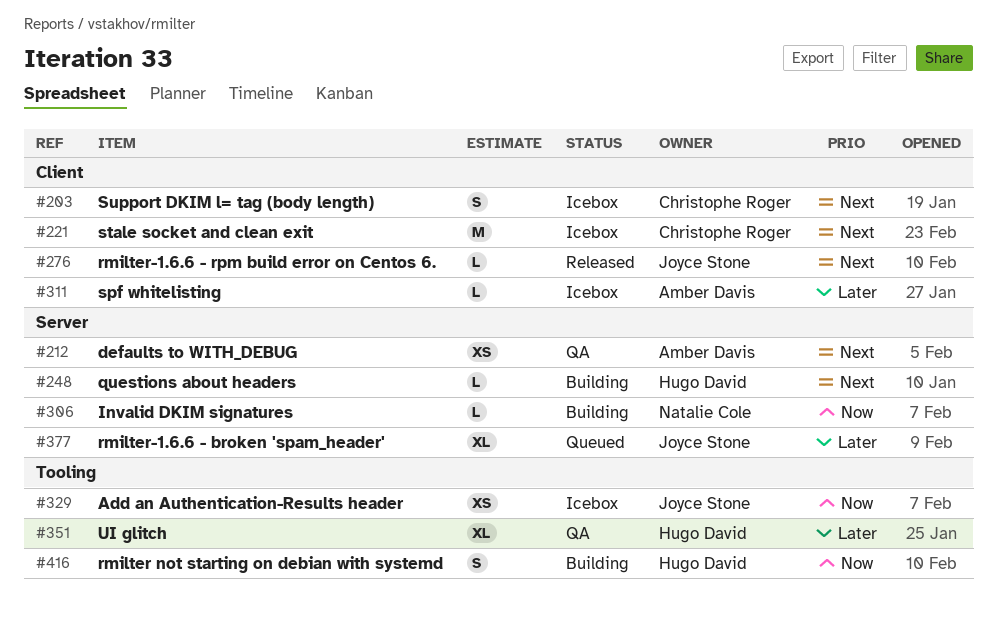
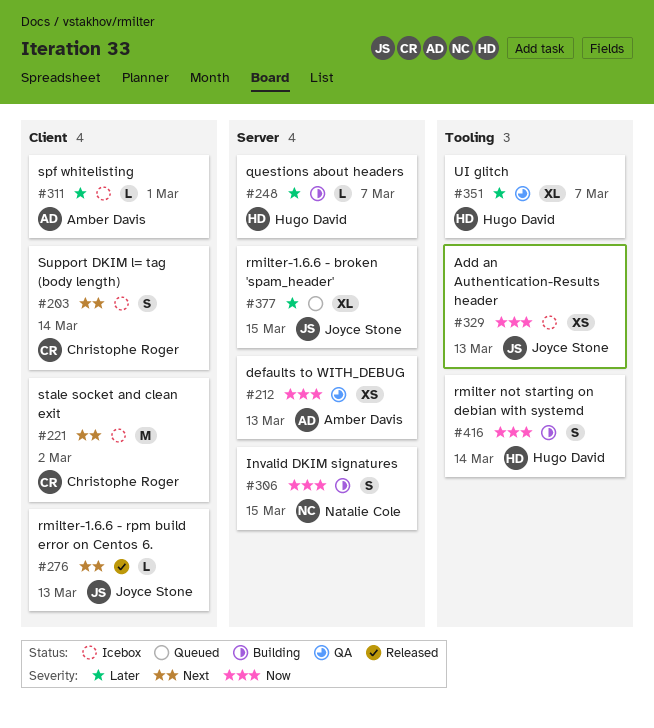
#212, priority: Next -> Now
#248, priority: Next -> Later
#306, estimate: L -> S

